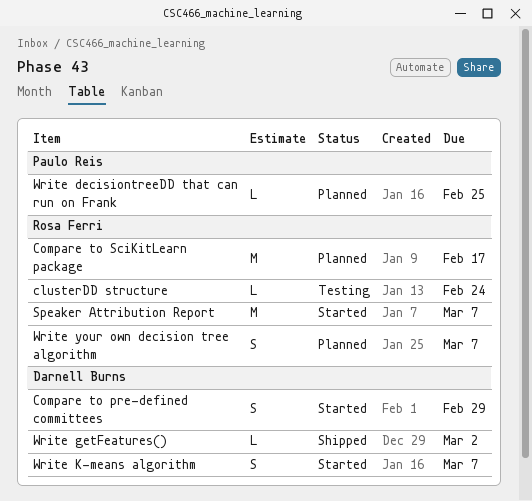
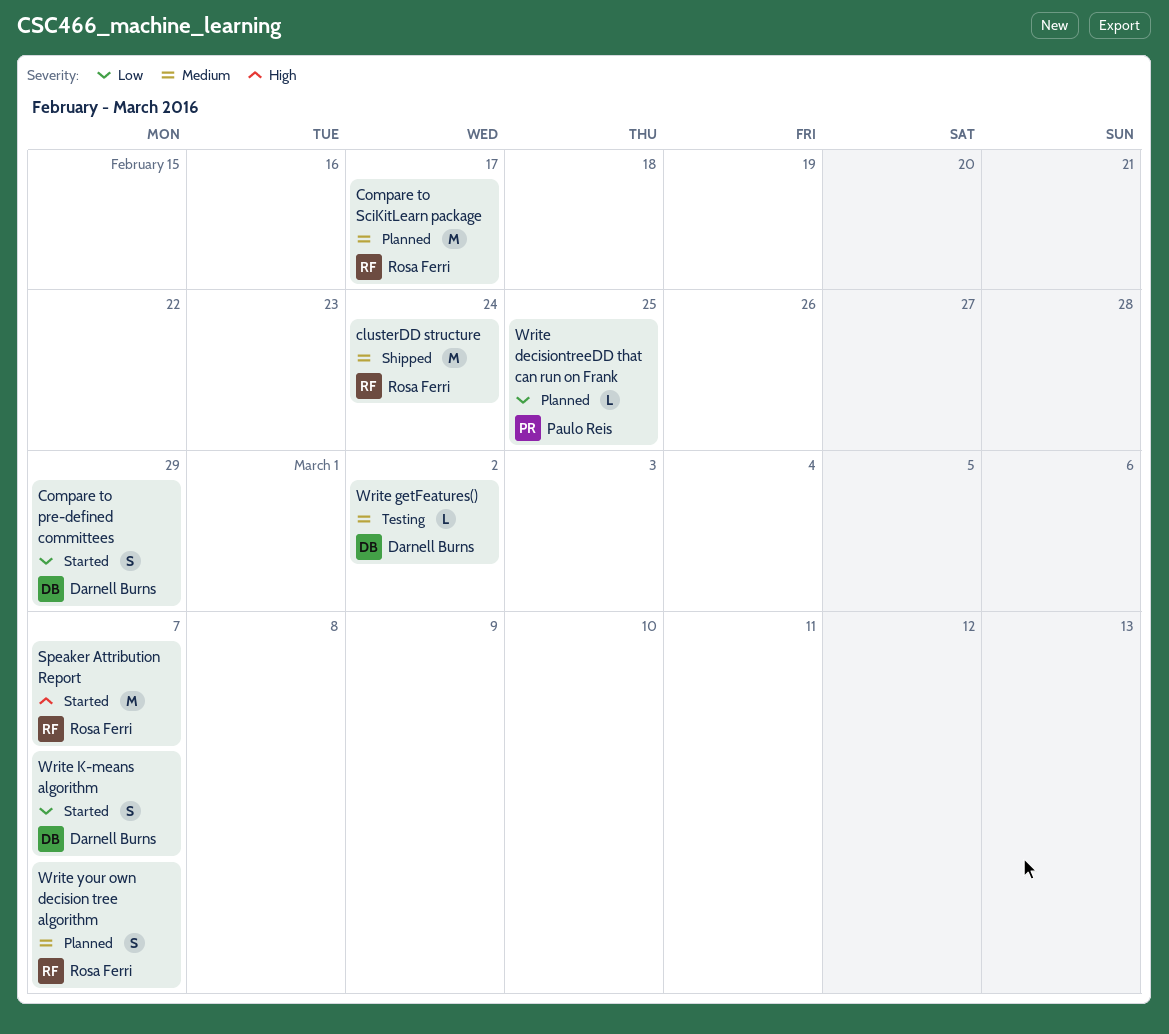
clusterDD structure, status: Testing -> Shipped
clusterDD structure, estimate: L -> M
Write getFeatures(), status: Shipped -> Testing

